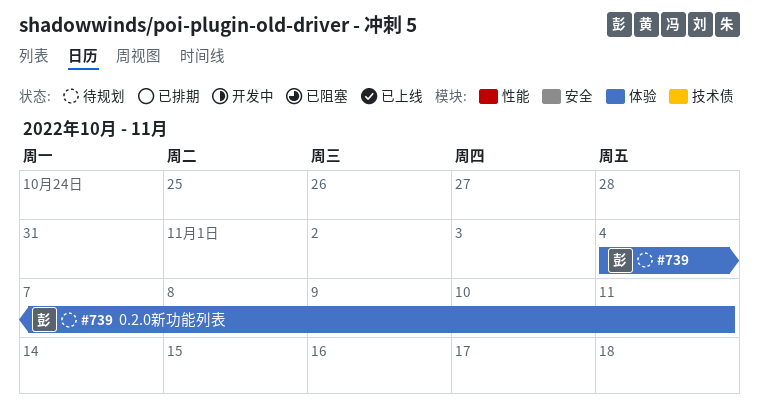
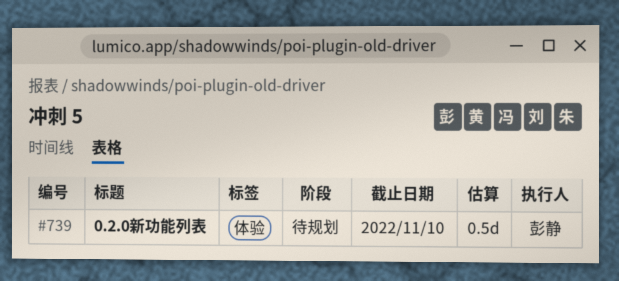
#739, due: Nov 11 -> Nov 10

